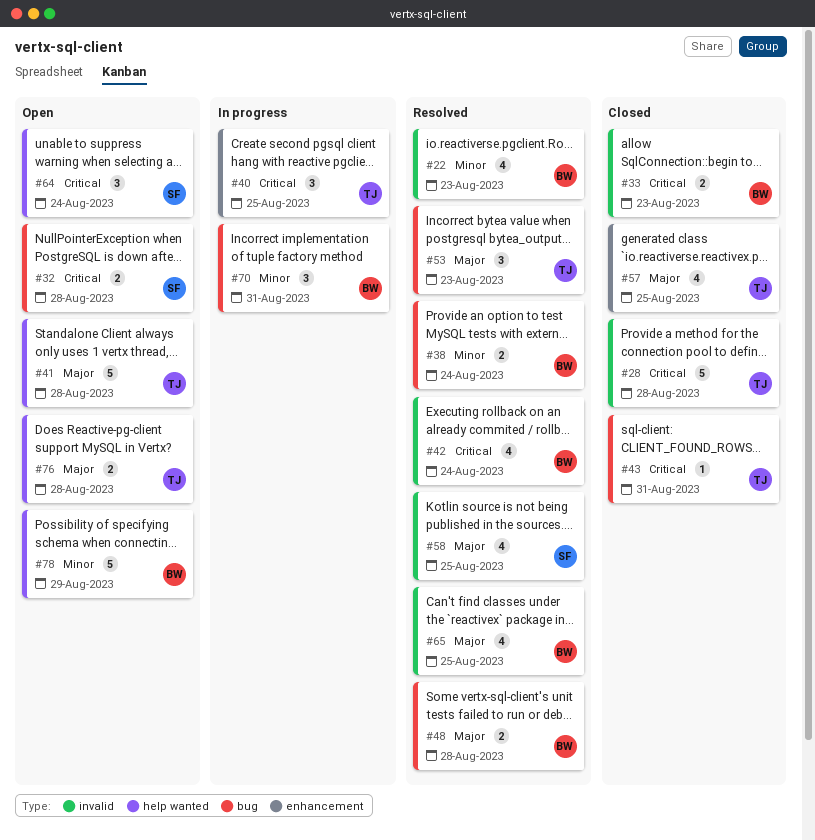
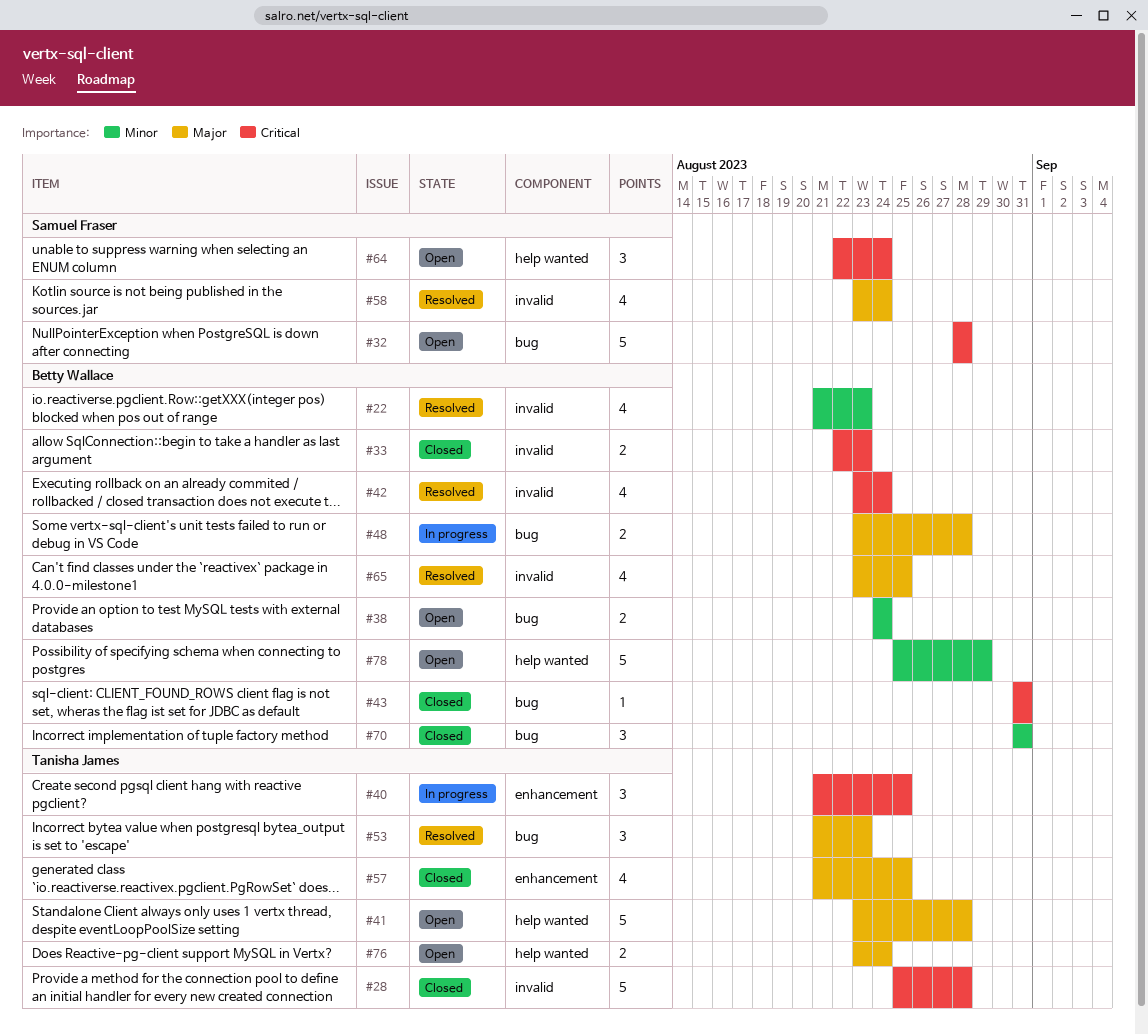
#32, estimate: 2 -> 5
#38, status: Resolved -> Open
#43, owner: Tanisha James -> Betty Wallace
#48, status: Resolved -> In progress
#58, due: Aug 25 -> Aug 24
#70, status: In progress -> Closed
#76, due: Aug 28 -> Aug 24

